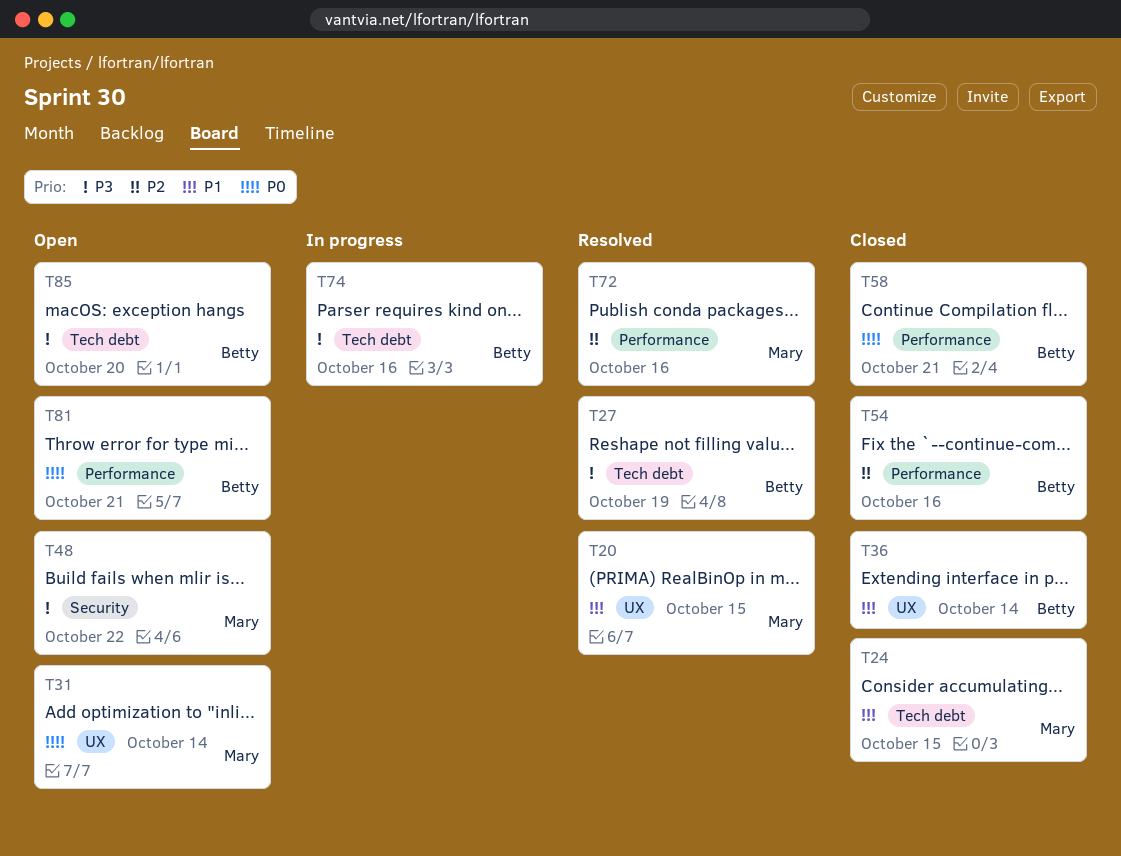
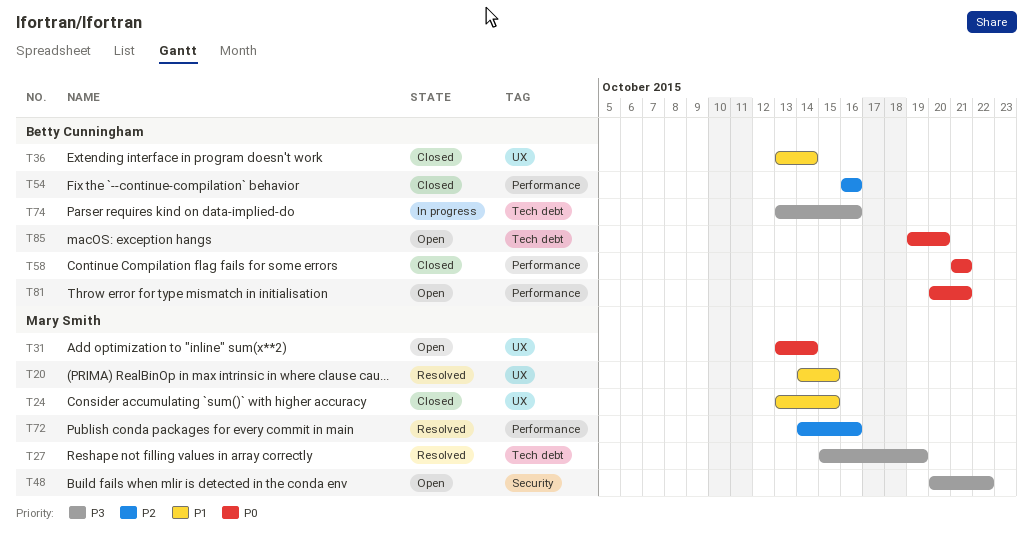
T24, label: Tech debt -> UX
T27, owner: Betty Cunningham -> Mary Smith
T85, priority: P3 -> P0

